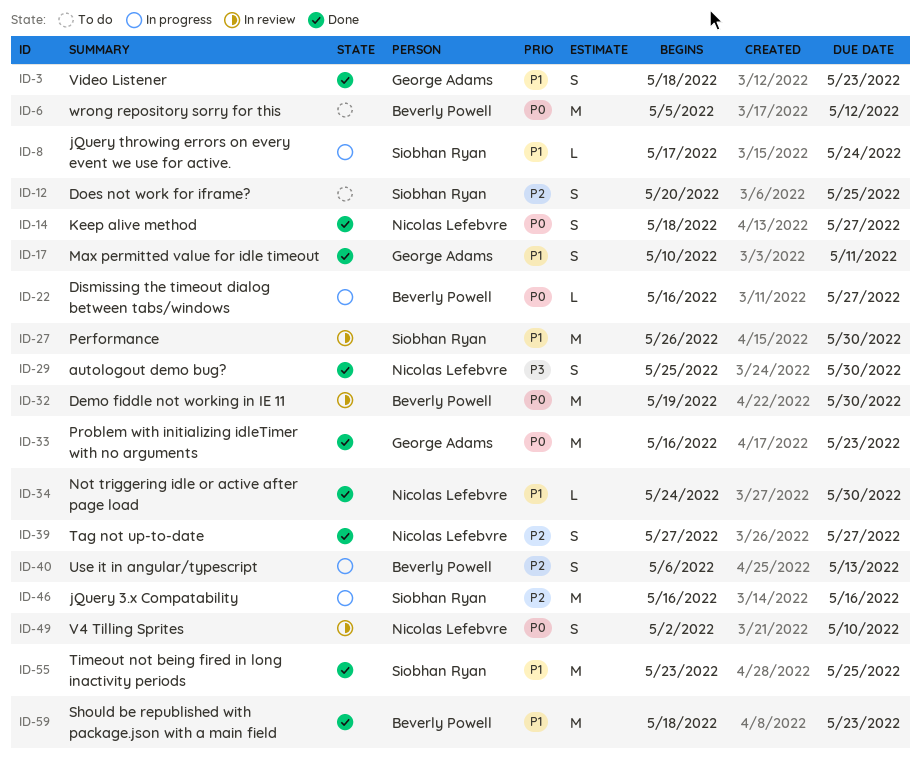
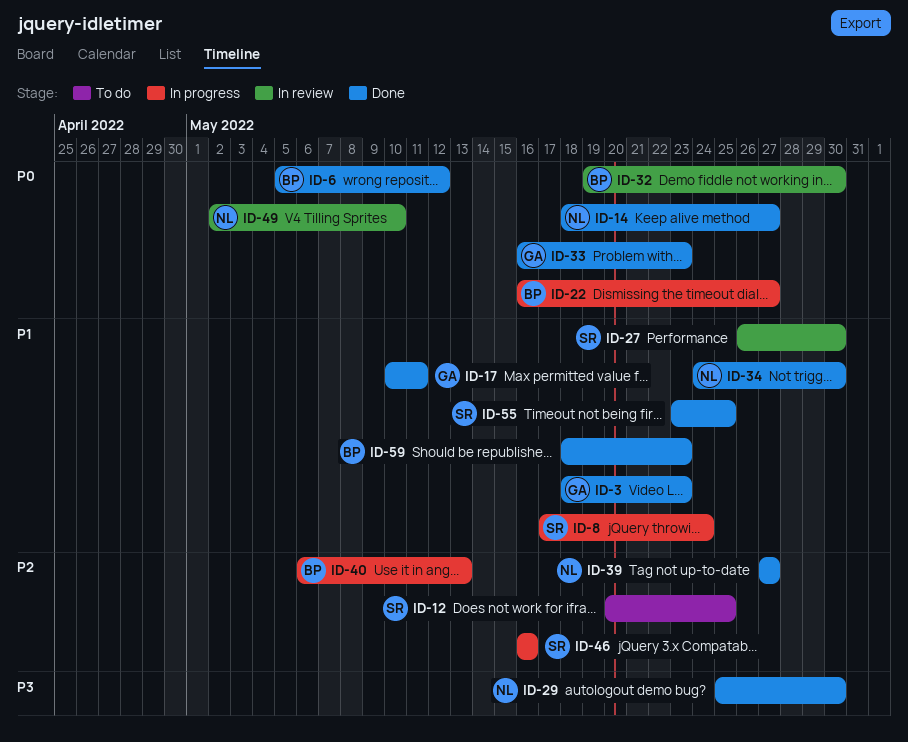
ID-6, status: To do -> Done

